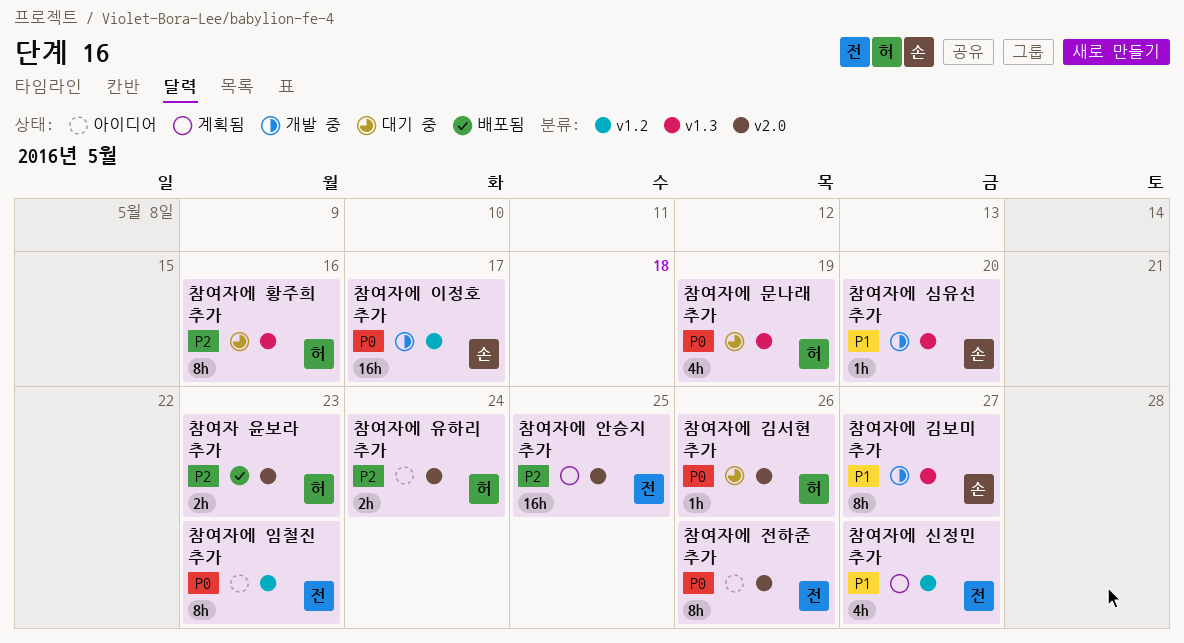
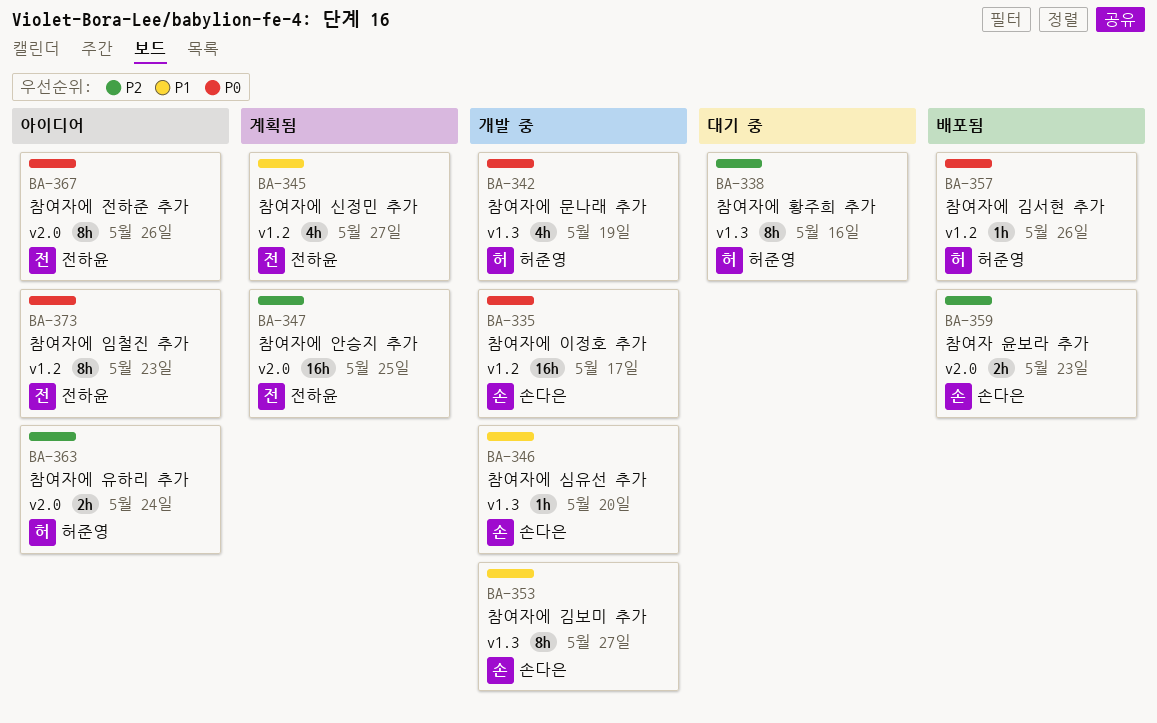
참여자 윤보라 추가, owner: 허준영 -> 손다은
참여자에 김서현 추가, status: 대기 중 -> 배포됨
참여자에 김서현 추가, label: v2.0 -> v1.2
참여자에 문나래 추가, status: 대기 중 -> 개발 중

